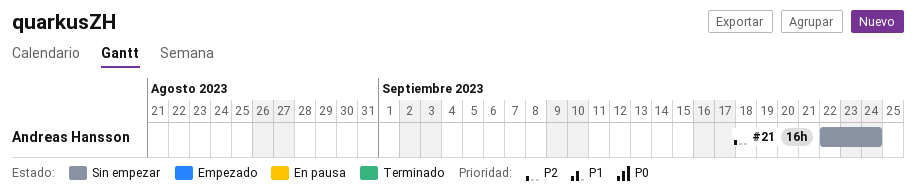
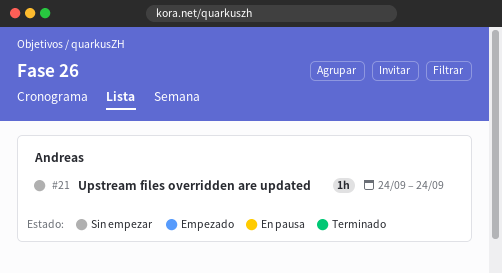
#21, estimate: 16h -> 1h
#21, start: Sep 22 -> Sep 24

